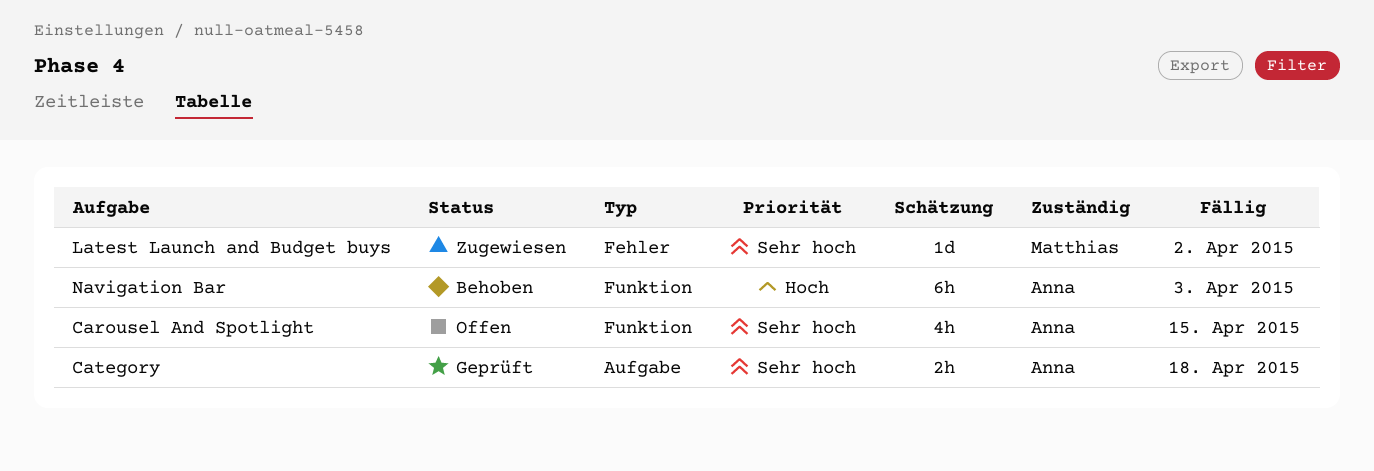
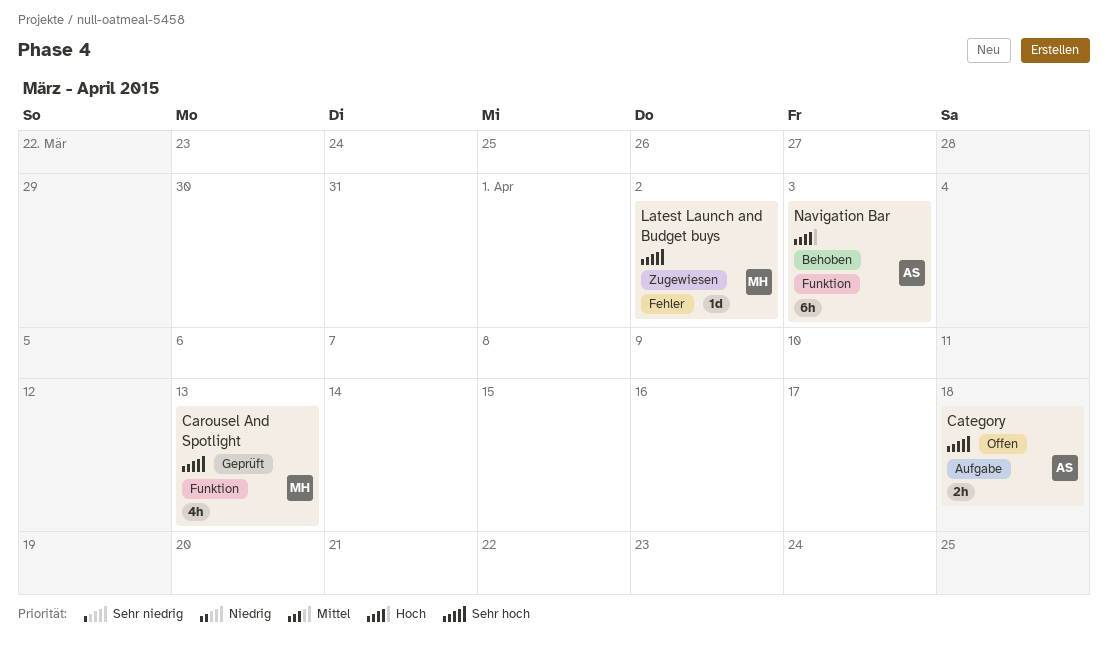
Carousel And Spotlight, status: Offen -> Geprüft
Carousel And Spotlight, owner: Anna -> Matthias
Carousel And Spotlight, due: Apr 15 -> Apr 13
Category, status: Geprüft -> Offen

